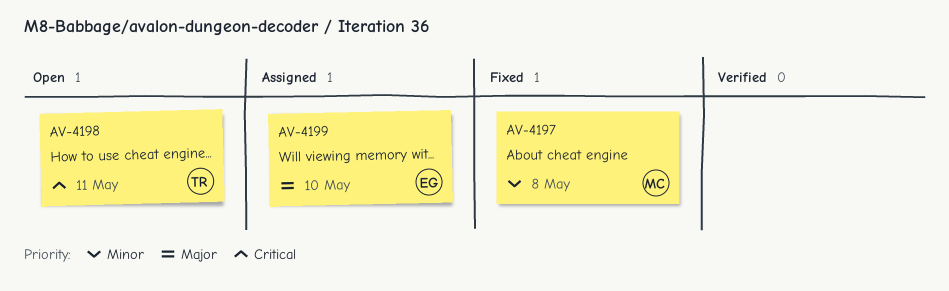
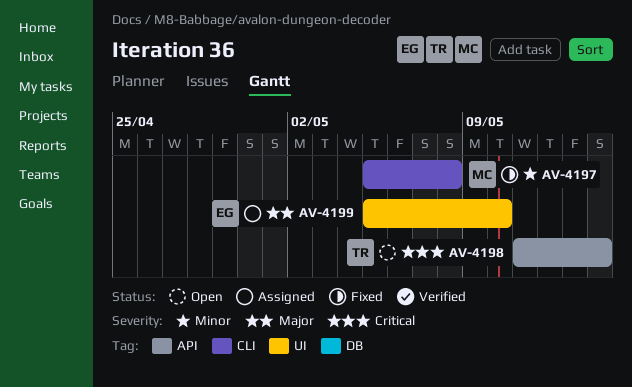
AV-4198, due: May 11 -> May 14

